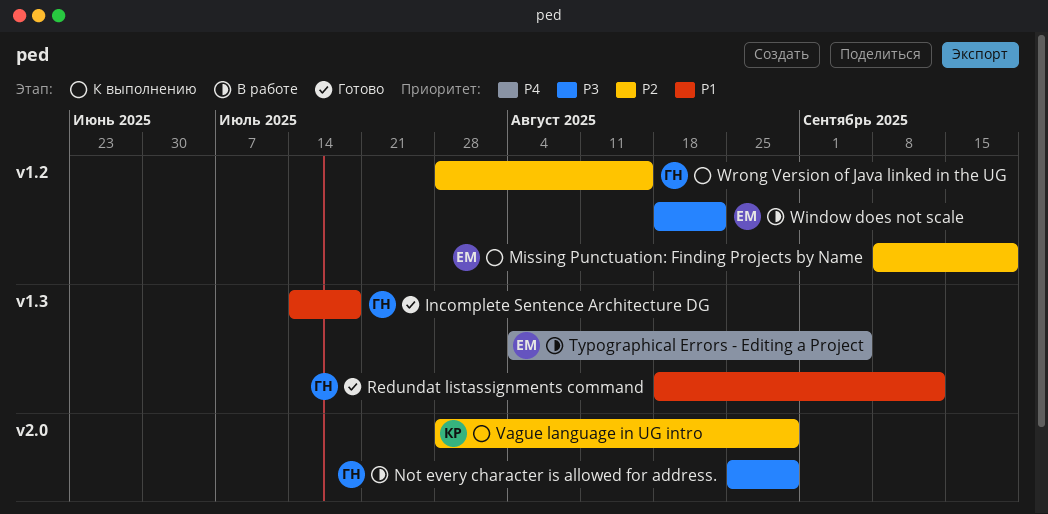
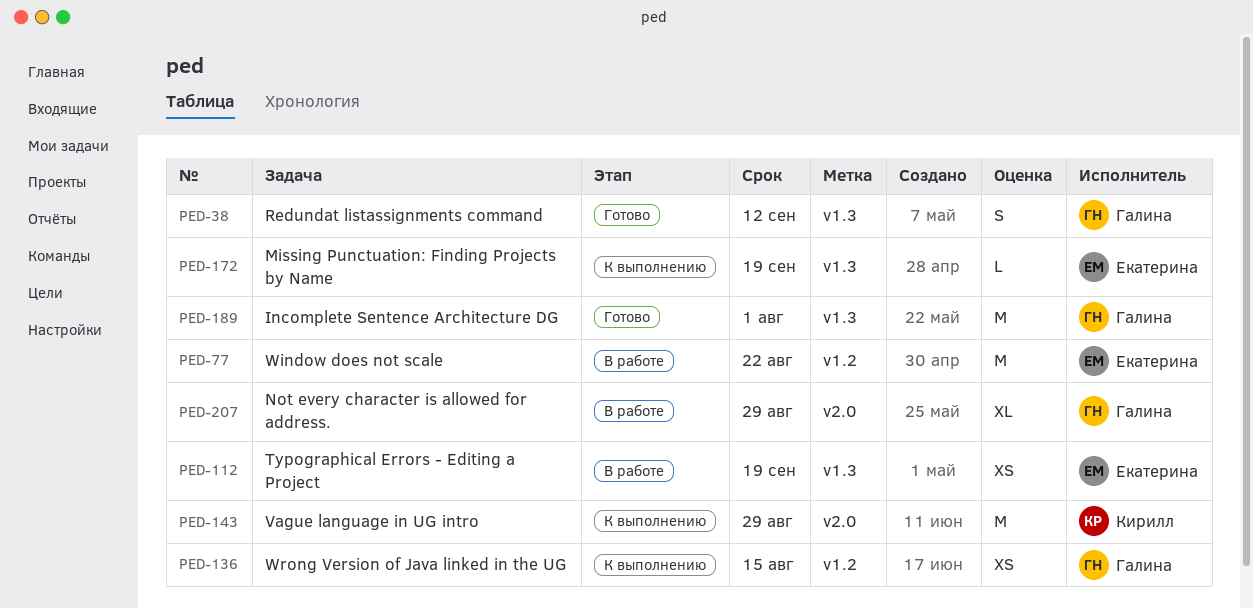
Incomplete Sentence Architecture DG, due: Jul 18 -> Aug 1
Missing Punctuation: Finding Projects by Name, label: v1.2 -> v1.3
Typographical Errors - Editing a Project, due: Sep 5 -> Sep 19

